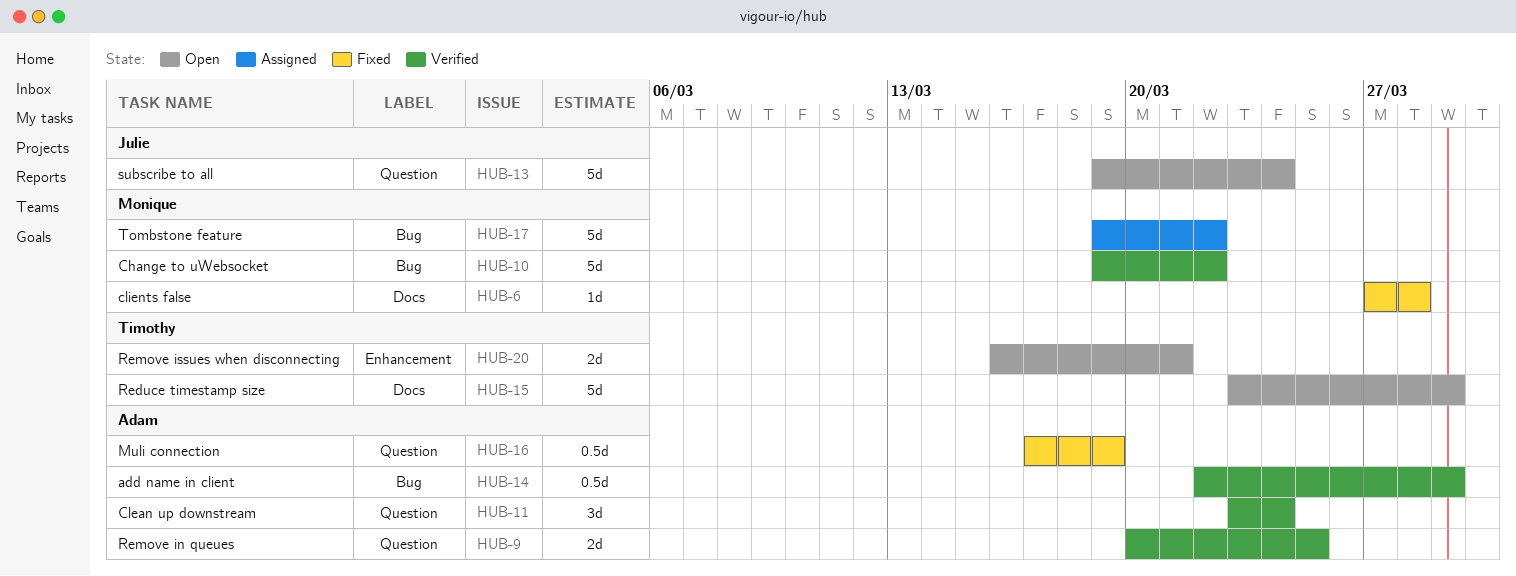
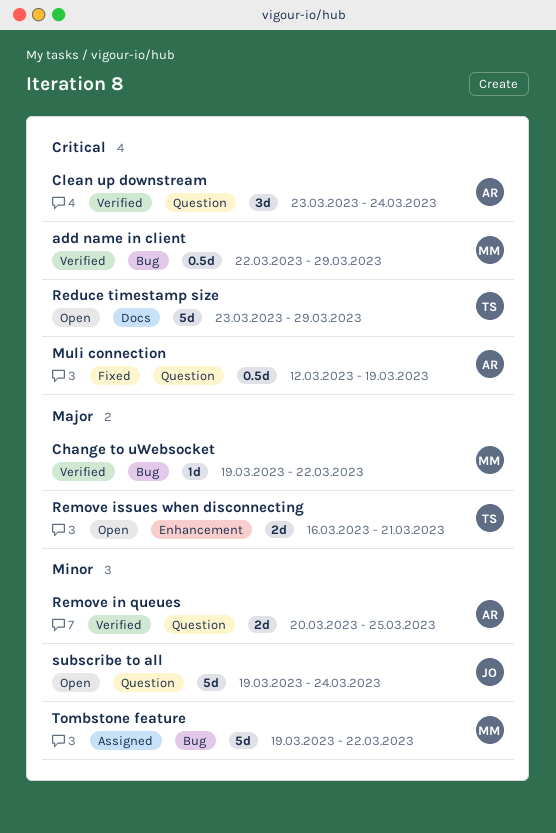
add name in client, owner: Adam -> Monique
Change to uWebsocket, estimate: 5d -> 1d
clients false: present -> none
Muli connection, start: Mar 17 -> Mar 12

